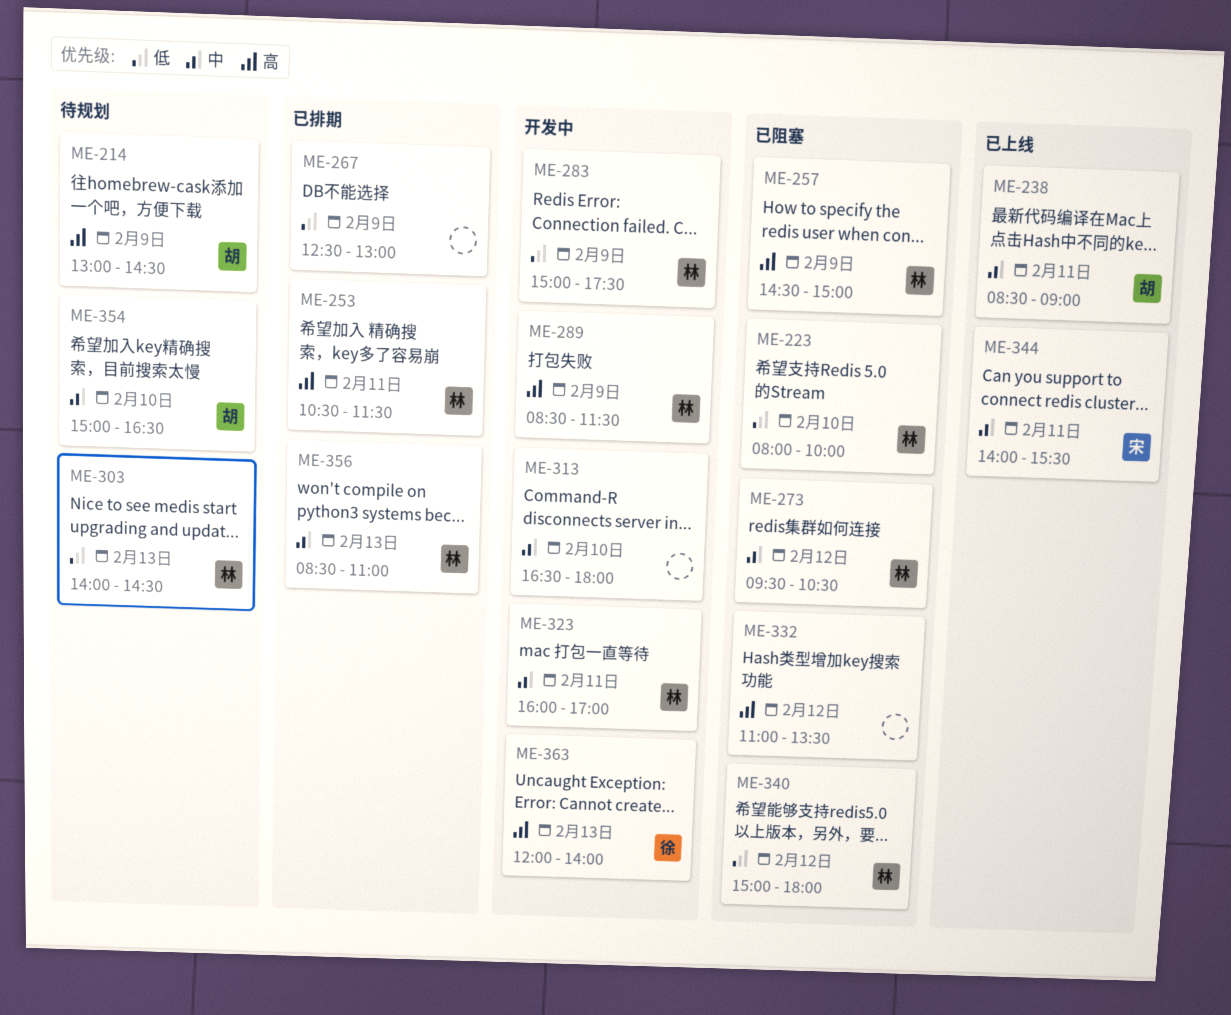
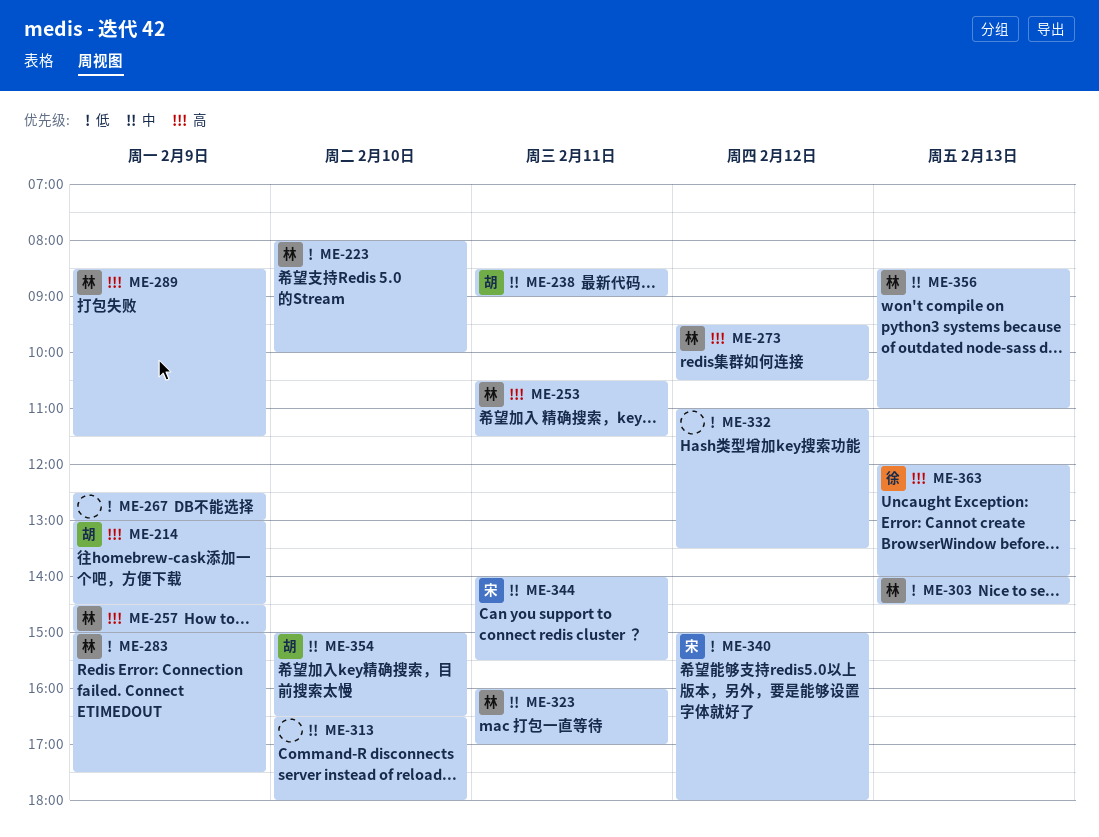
ME-273, priority: 中 -> 高
ME-332, priority: 高 -> 低
ME-340, owner: 林 -> 宋

